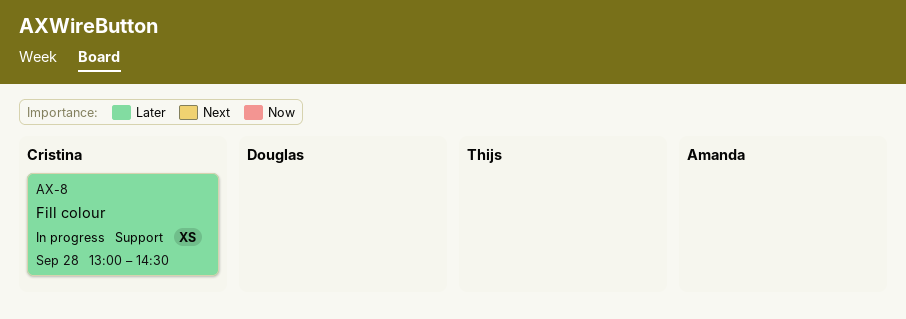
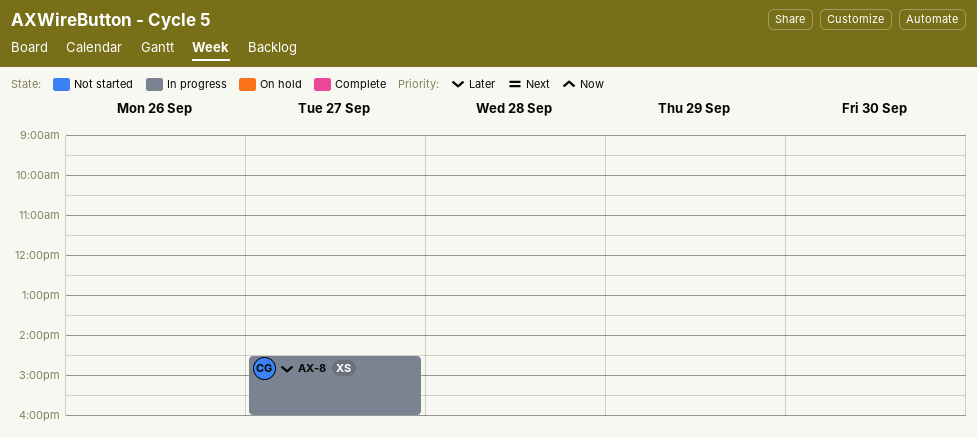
AX-8, day: Sep 28 -> Sep 27
AX-8, begins: 13:00 -> 14:30
AX-8, ends: 14:30 -> 16:00

